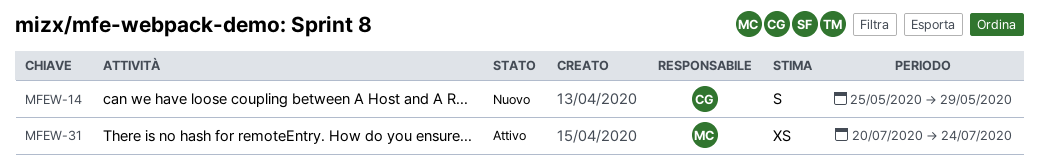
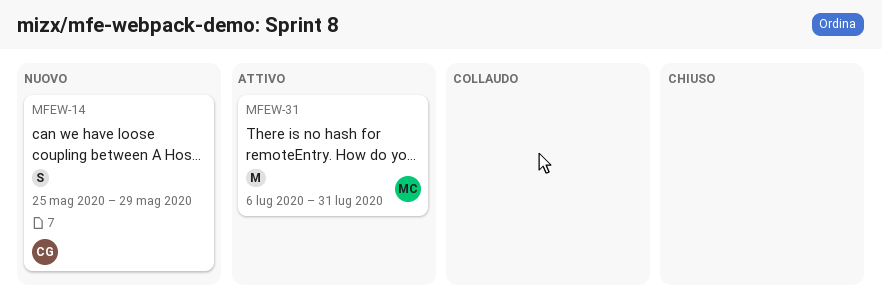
MFEW-31, estimate: XS -> M
MFEW-31, start: Jul 20 -> Jul 6
MFEW-31, due: Jul 24 -> Jul 31

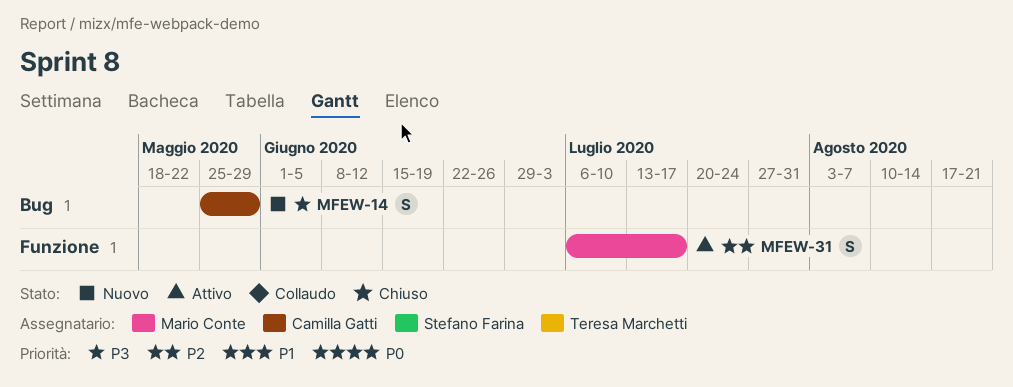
MFEW-31, estimate: M -> S
MFEW-31, due: Jul 31 -> Jul 17

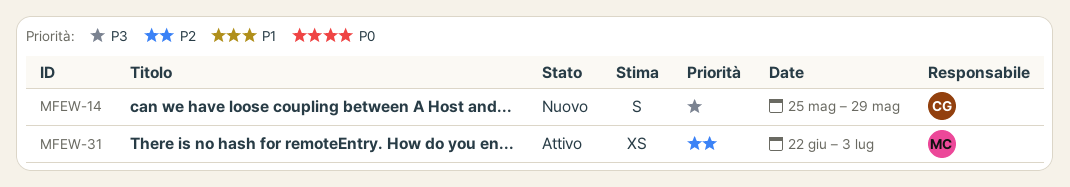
MFEW-31, estimate: S -> XS
MFEW-31, start: Jul 6 -> Jun 22
MFEW-31, due: Jul 17 -> Jul 3

